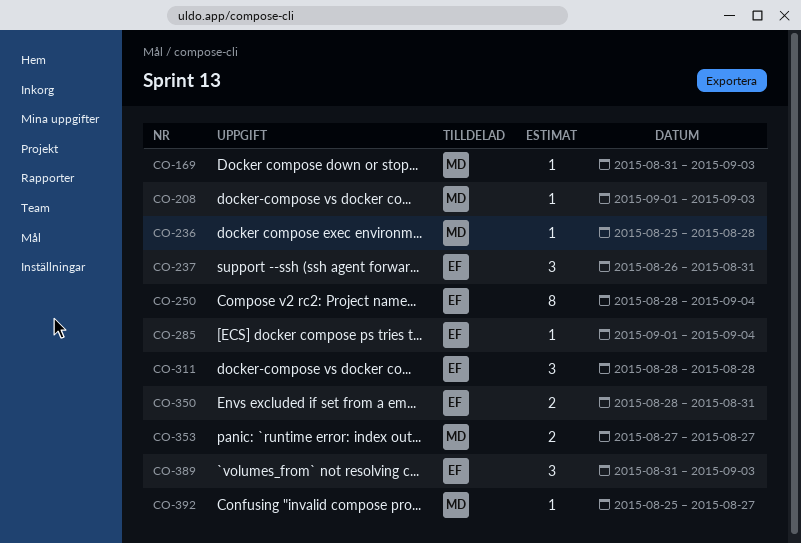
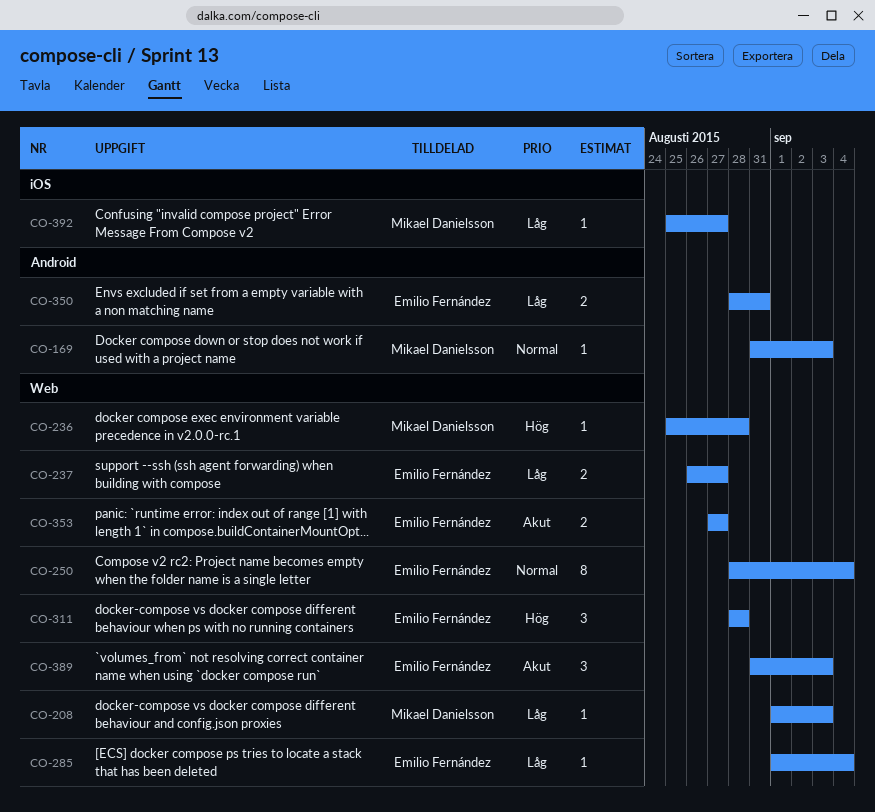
CO-237, estimate: 3 -> 2
CO-237, due: Aug 31 -> Aug 27
CO-353, owner: Mikael Danielsson -> Emilio Fernández

